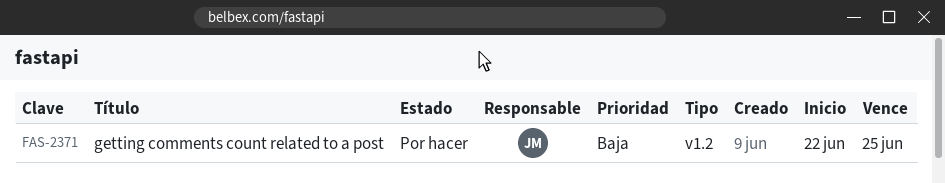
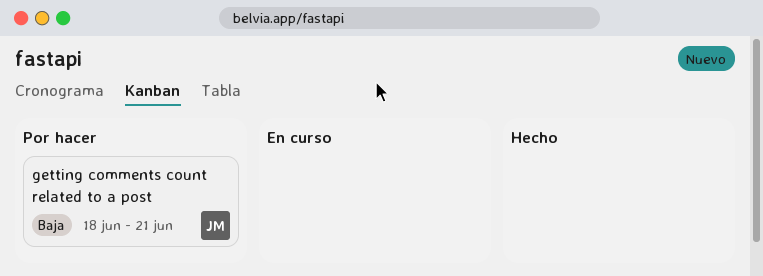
getting comments count related to a post, start: Jun 22 -> Jun 18
getting comments count related to a post, due: Jun 25 -> Jun 21

